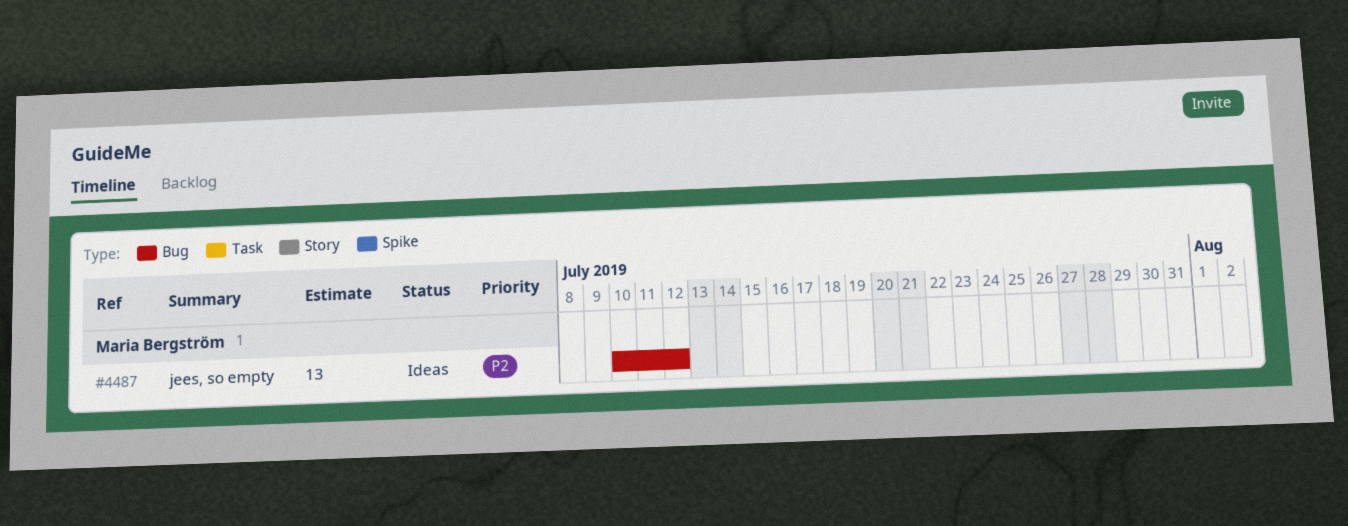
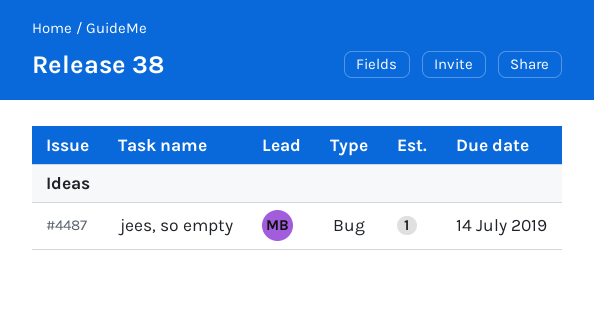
#4487, estimate: 13 -> 1
#4487, due: Jul 12 -> Jul 14

